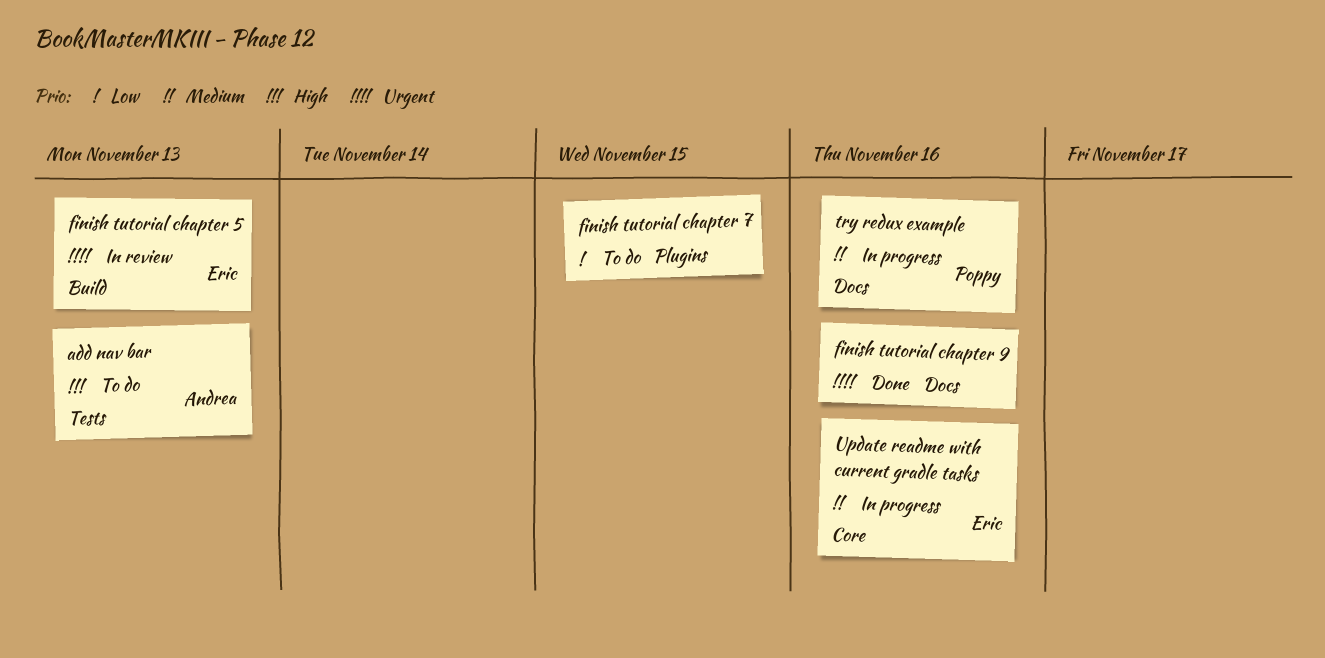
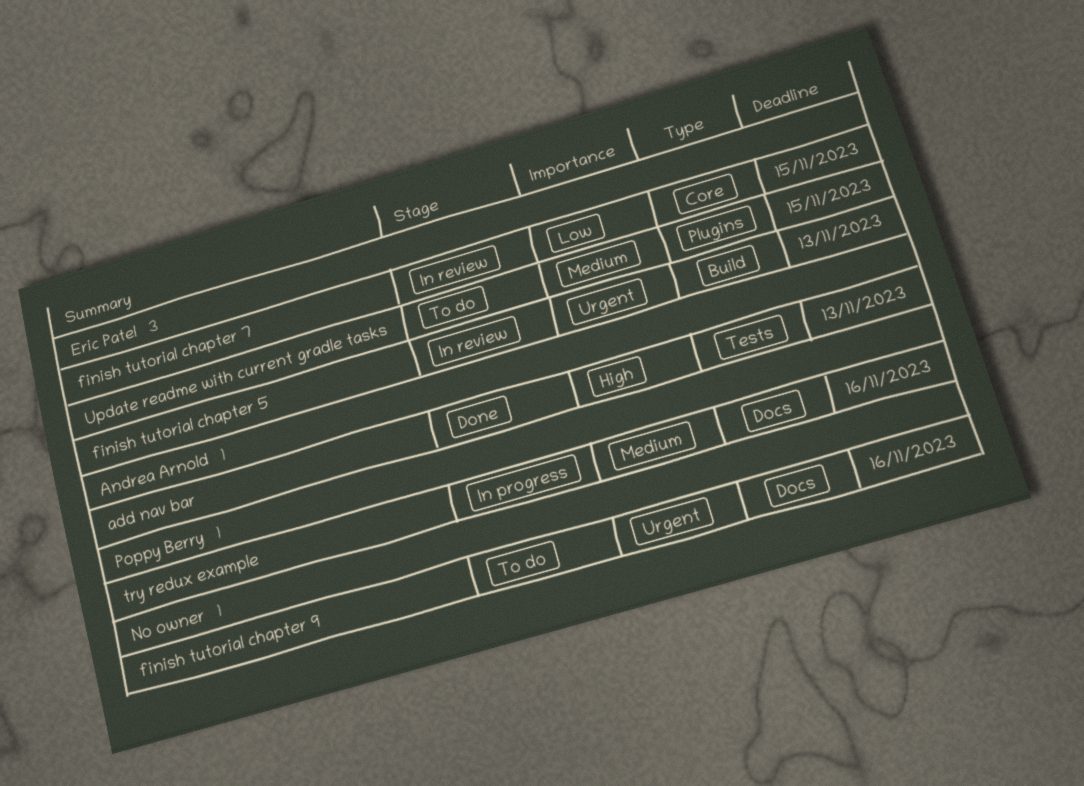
add nav bar, status: To do -> Done
finish tutorial chapter 7, status: To do -> In review
finish tutorial chapter 7, owner: none -> Eric Patel
finish tutorial chapter 7, label: Plugins -> Core
finish tutorial chapter 9, status: Done -> To do
Update readme with current gradle tasks, status: In progress -> To do
Update readme with current gradle tasks, label: Core -> Plugins
Update readme with current gradle tasks, due: Nov 16 -> Nov 15

